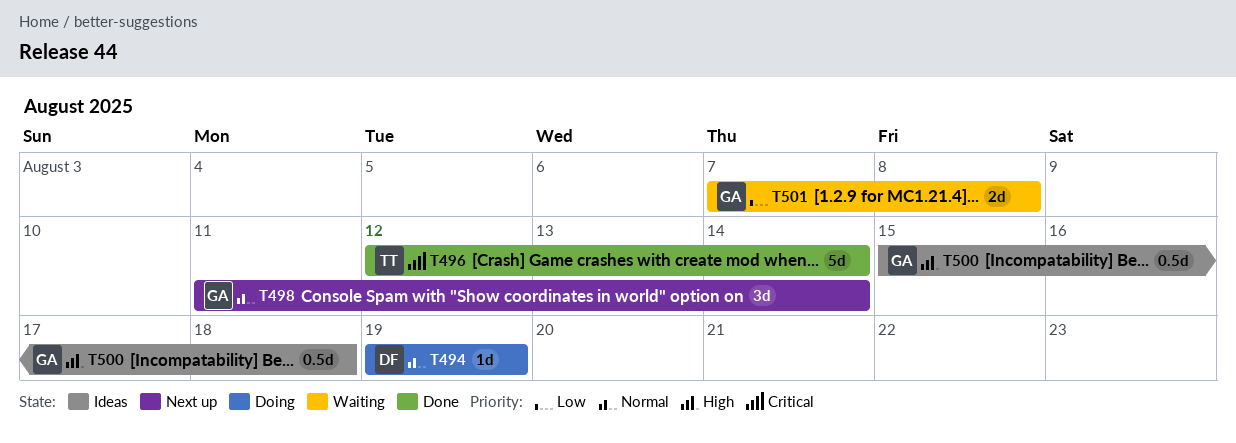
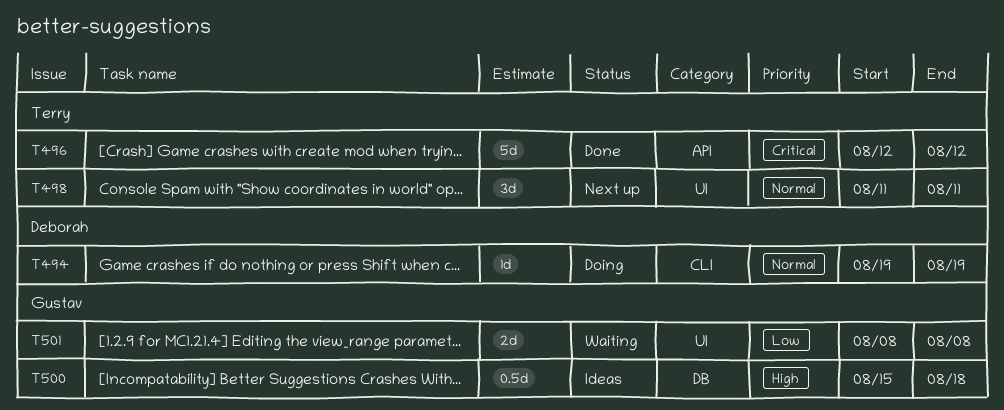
T496, due: Aug 14 -> Aug 12
T498, owner: Gustav -> Terry
T498, due: Aug 14 -> Aug 11
T501, start: Aug 7 -> Aug 8

